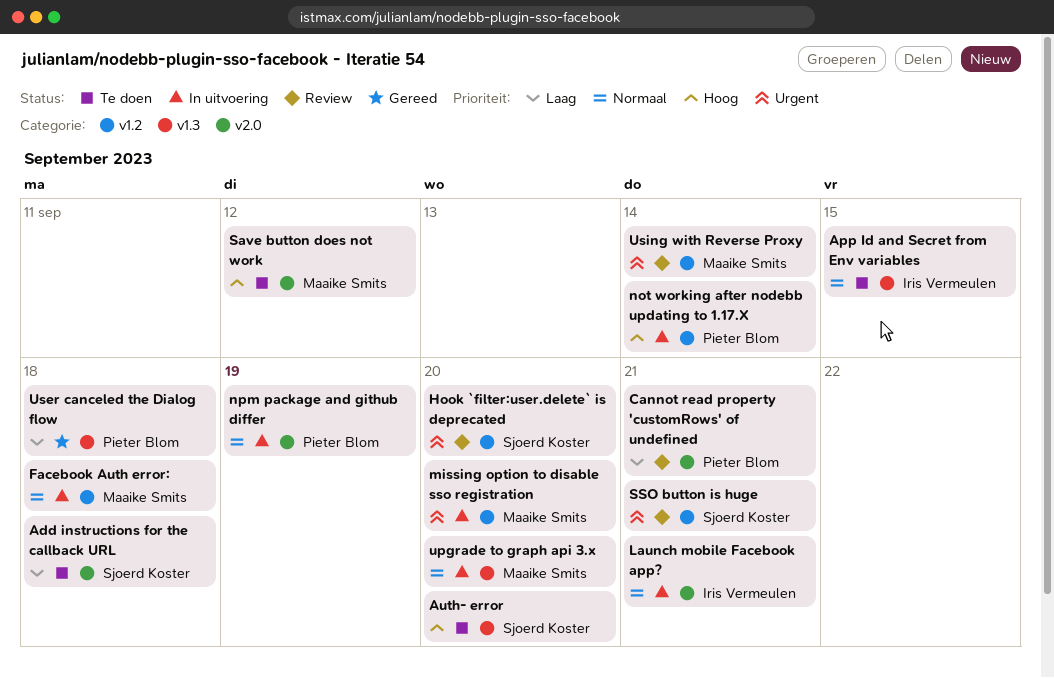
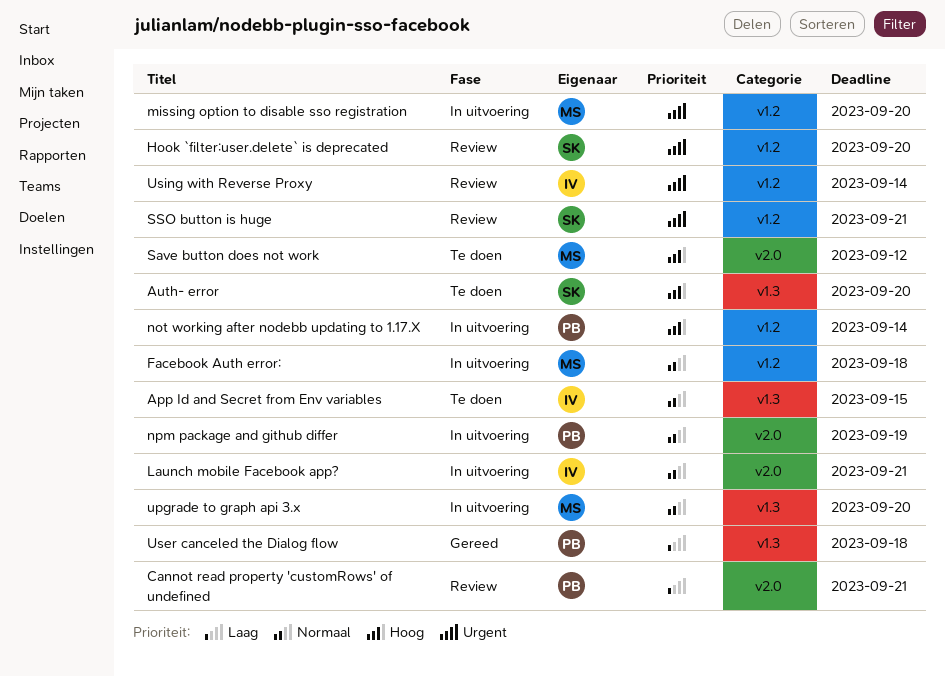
Add instructions for the callback URL: present -> none
Using with Reverse Proxy, owner: Maaike Smits -> Iris Vermeulen

